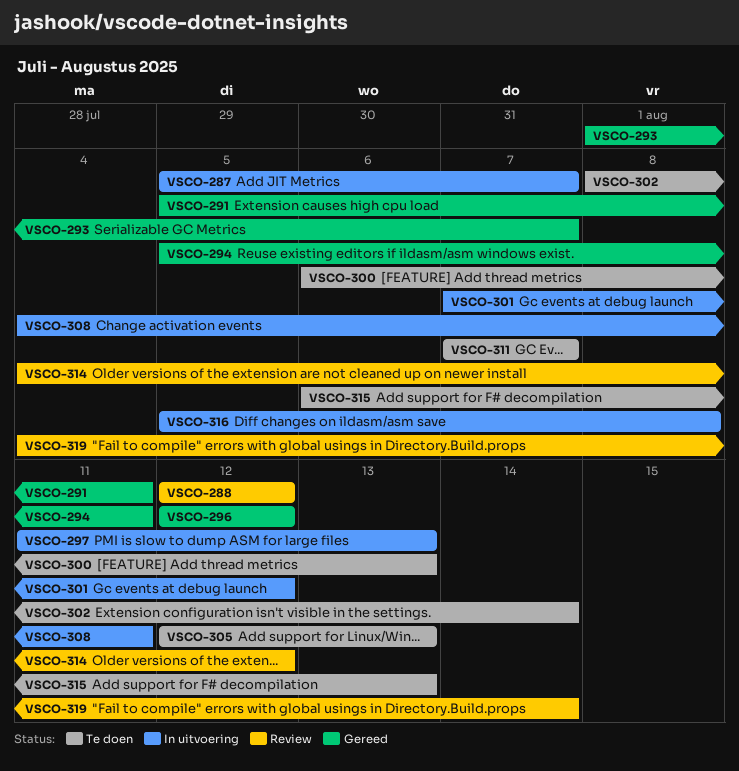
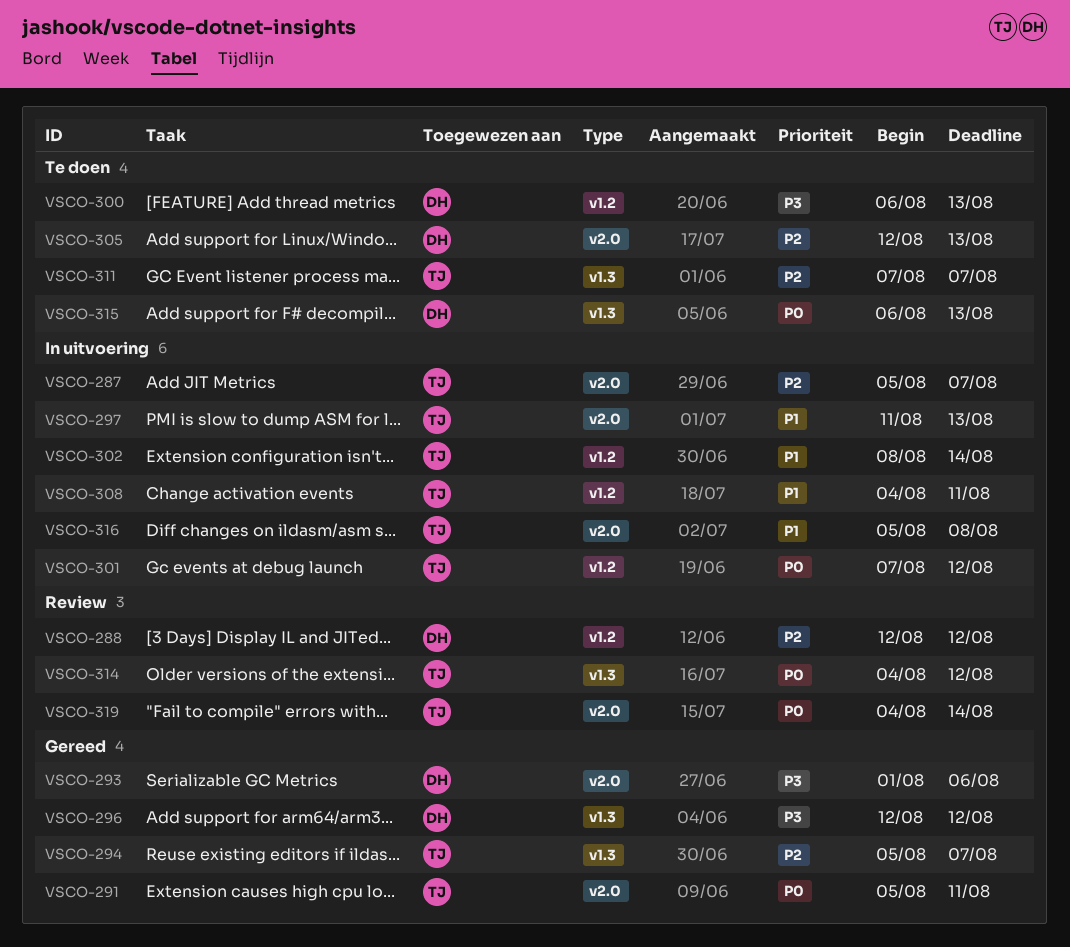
VSCO-293, due: Aug 7 -> Aug 6
VSCO-294, due: Aug 11 -> Aug 7
VSCO-302, status: Te doen -> In uitvoering

